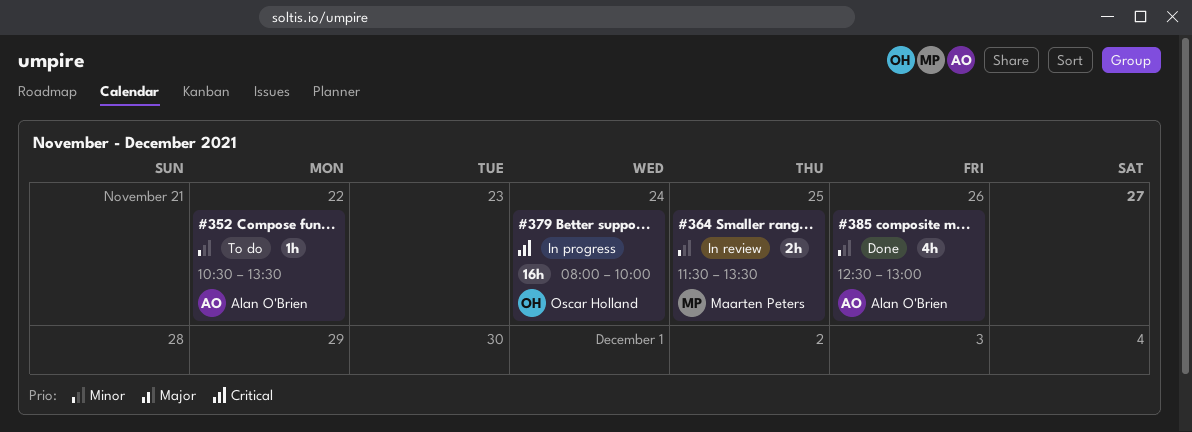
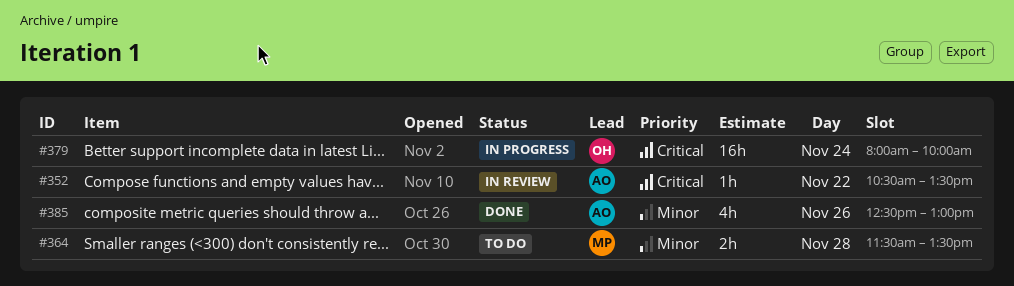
#352, status: To do -> In review
#352, priority: Minor -> Critical
#364, status: In review -> To do
#364, day: Nov 25 -> Nov 28

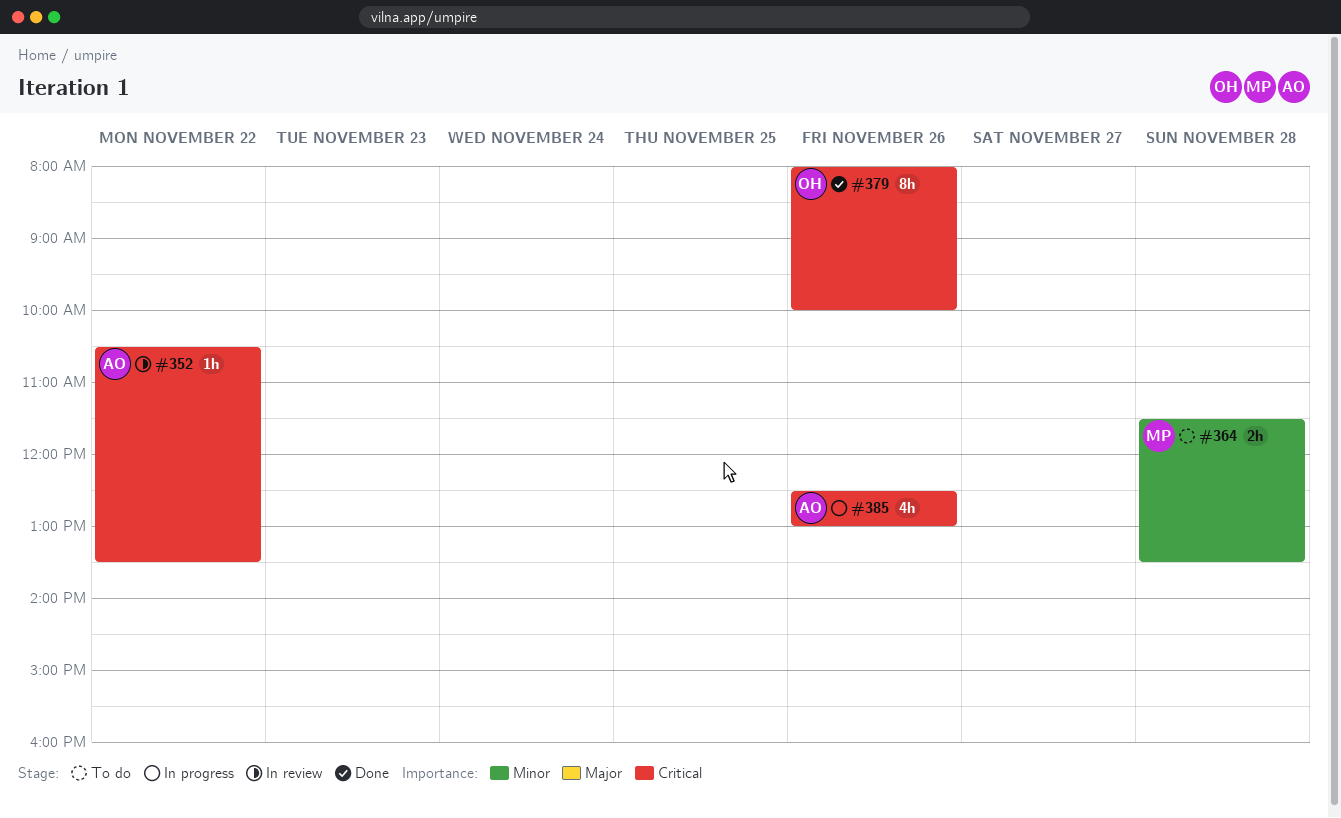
#379, status: In progress -> Done
#379, estimate: 16h -> 8h
#379, day: Nov 24 -> Nov 26
#385, status: Done -> In progress
#385, priority: Minor -> Critical

